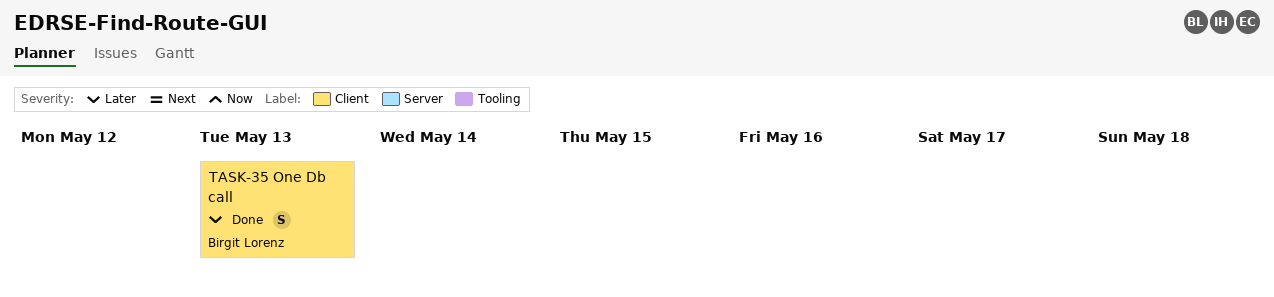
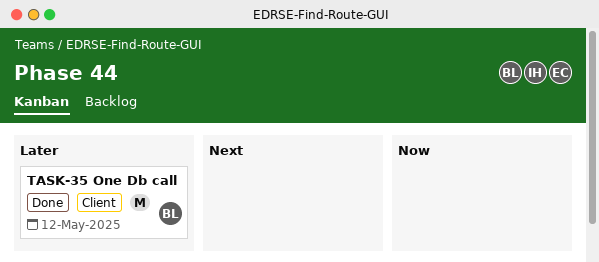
TASK-35, estimate: S -> M
TASK-35, due: May 13 -> May 12

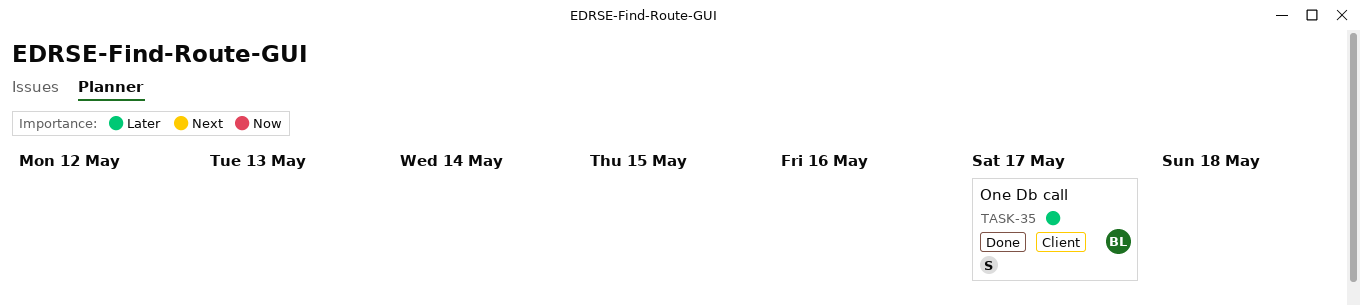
TASK-35, estimate: M -> S
TASK-35, due: May 12 -> May 17

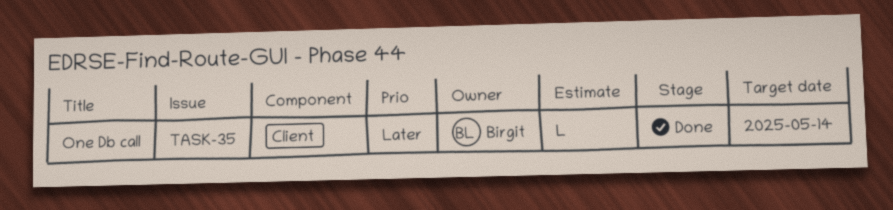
TASK-35, estimate: S -> L
TASK-35, due: May 17 -> May 14

